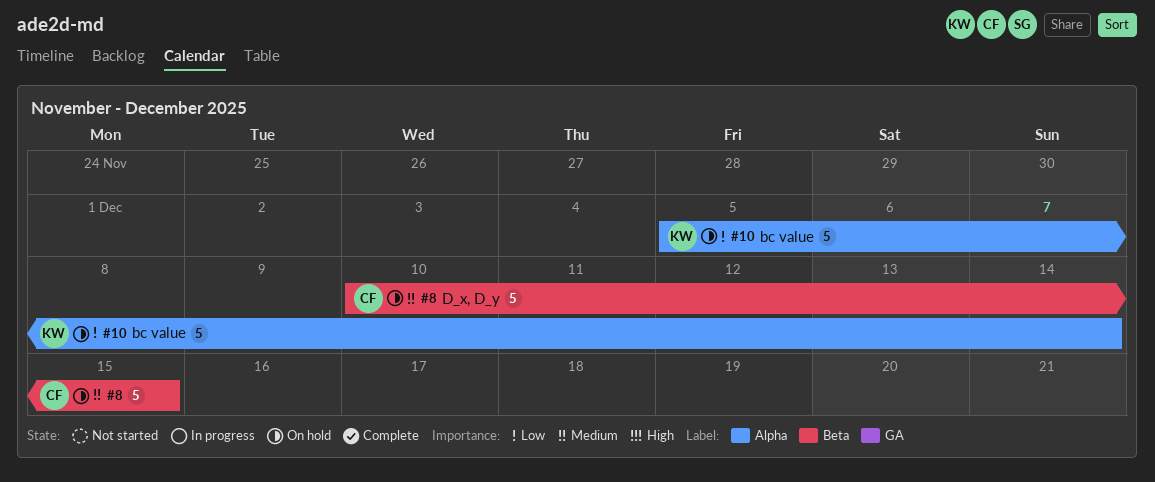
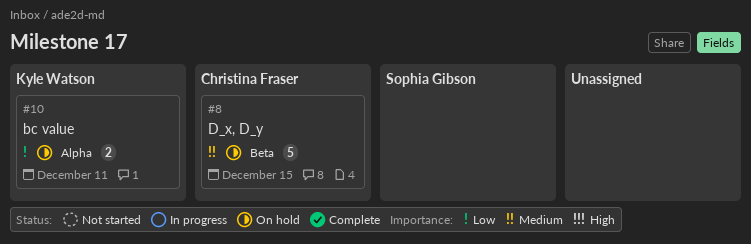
#10, estimate: 5 -> 2
#10, due: Dec 14 -> Dec 11

